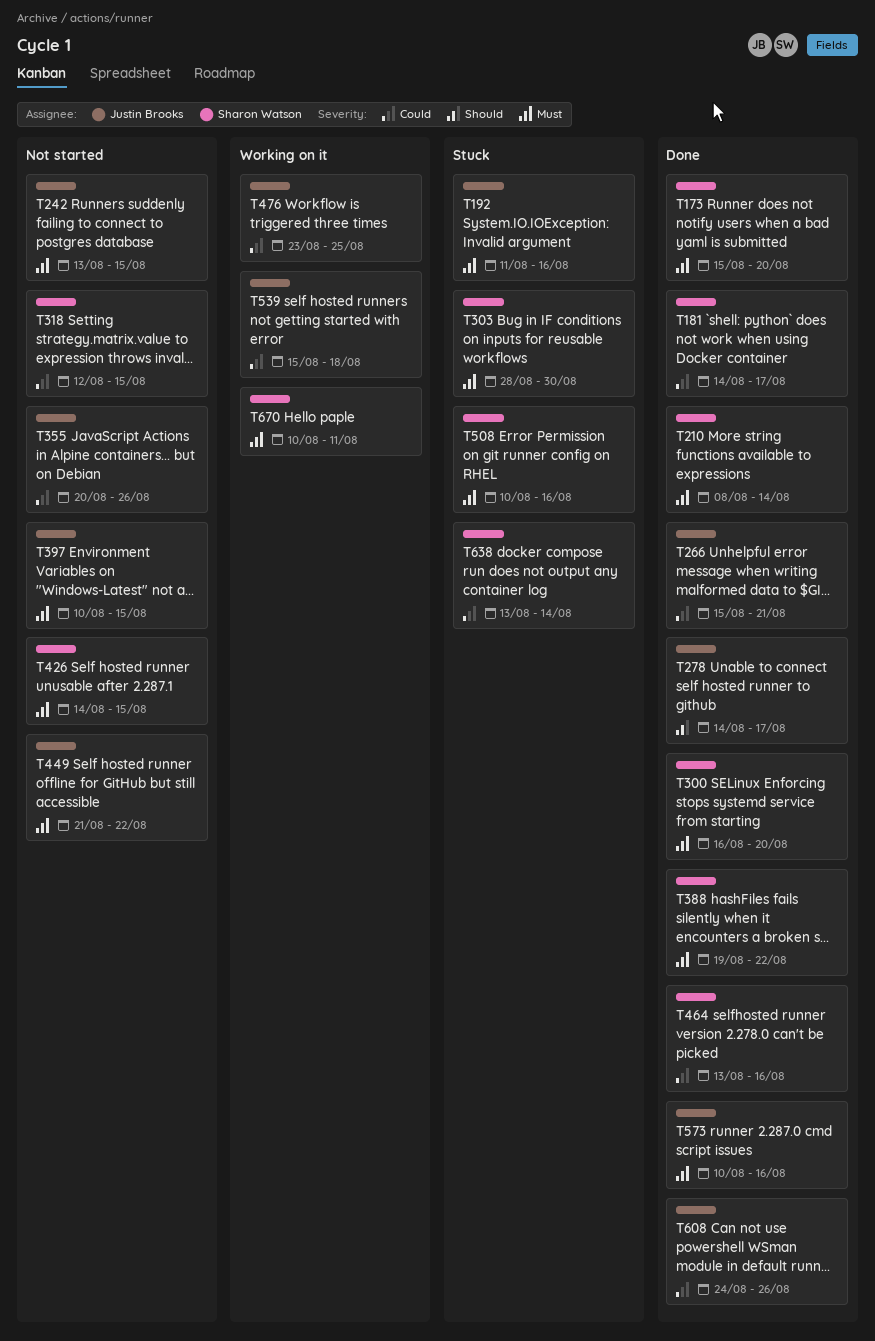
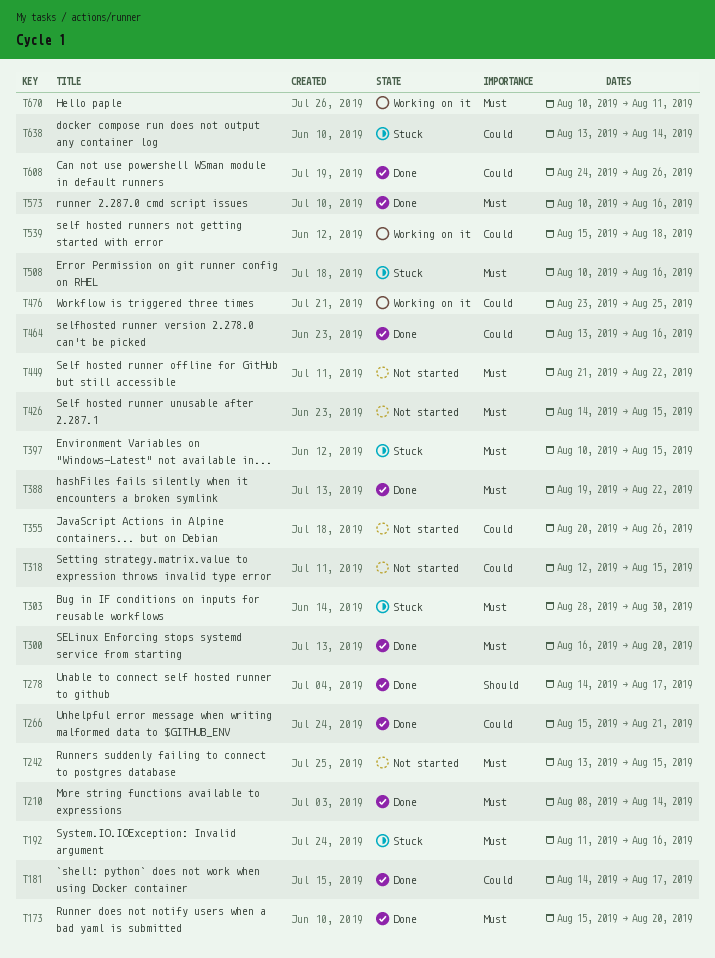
T397, status: Not started -> Stuck

